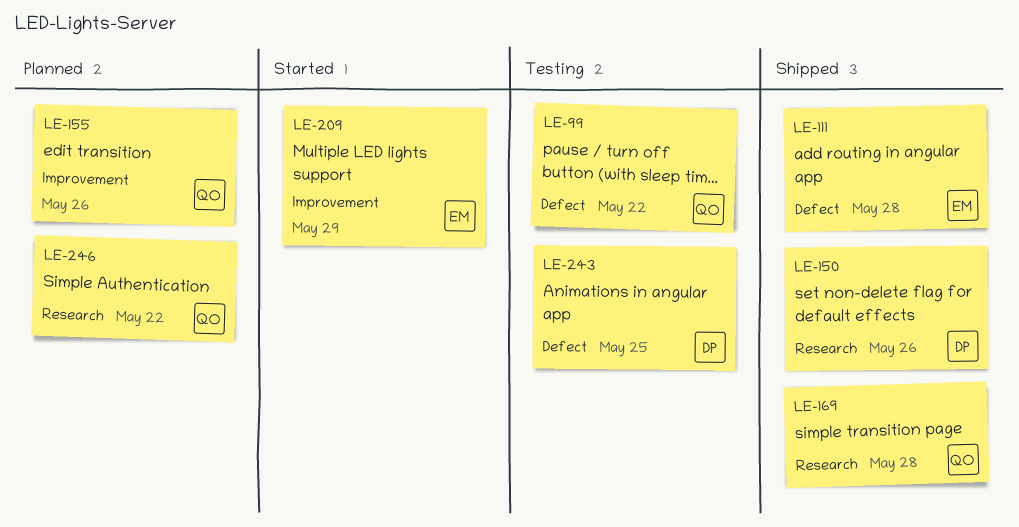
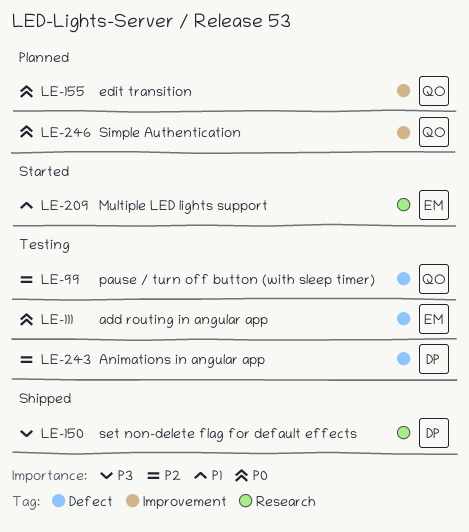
LE-111, status: Shipped -> Testing
LE-169: present -> none
LE-209, label: Improvement -> Research
LE-246, label: Research -> Improvement

